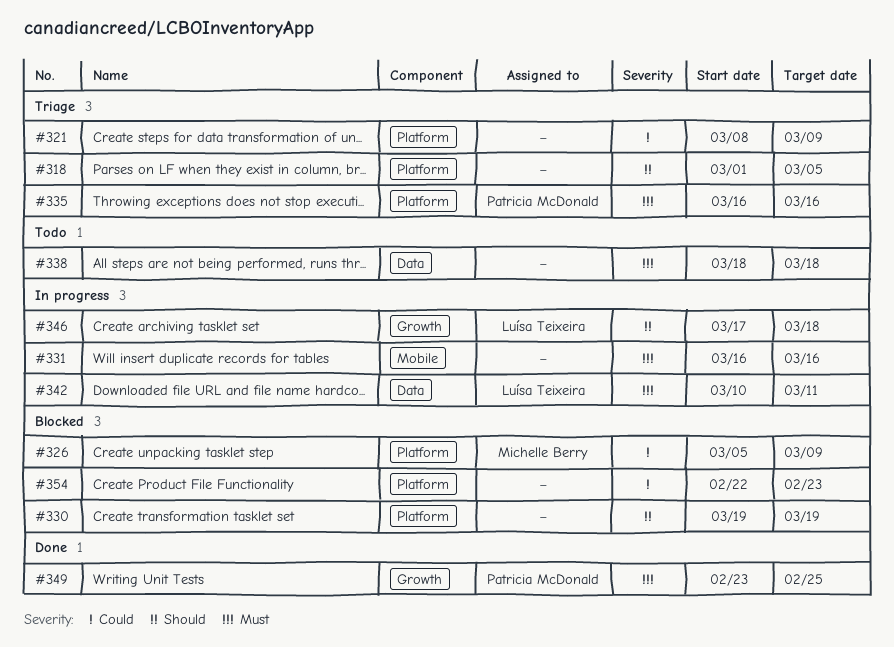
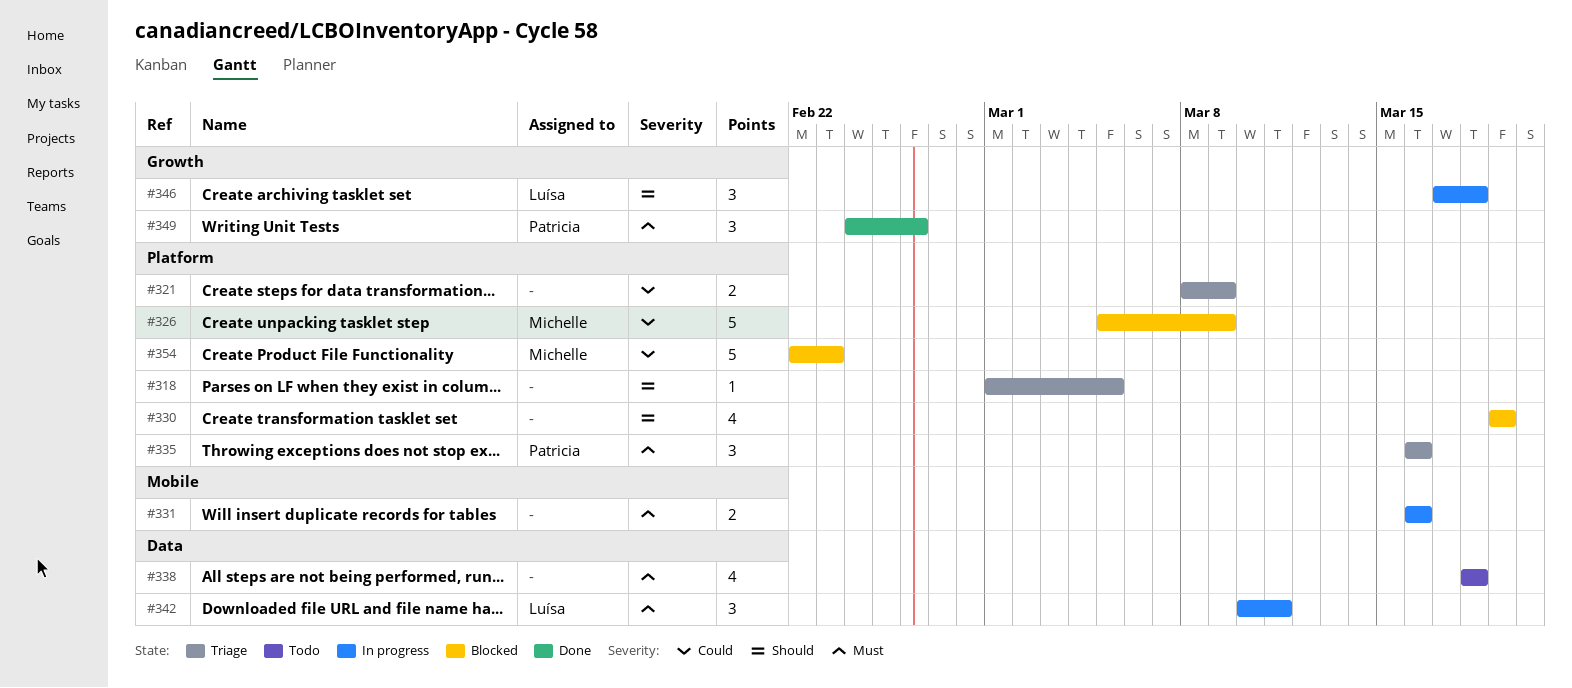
#349, start: Feb 23 -> Feb 24
#349, due: Feb 25 -> Feb 26
#354, owner: none -> Michelle Berry

